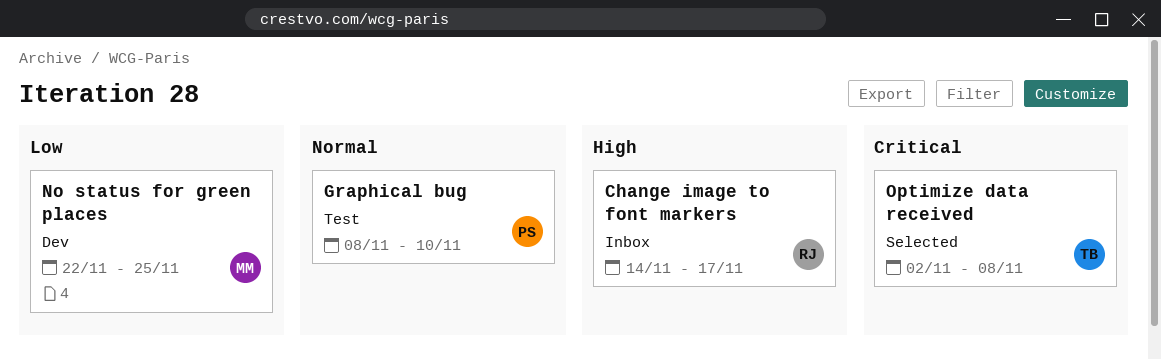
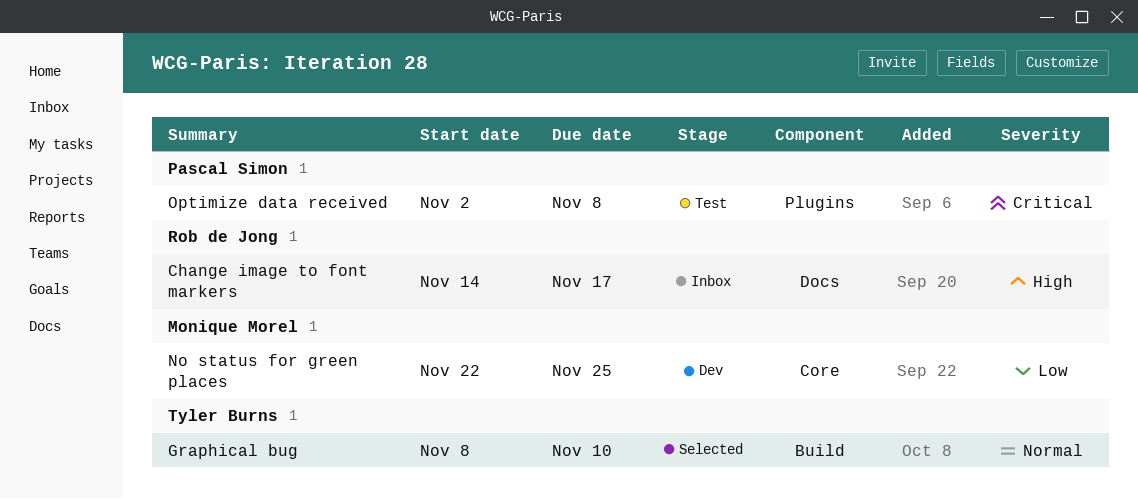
Graphical bug, status: Test -> Selected
Graphical bug, owner: Pascal Simon -> Tyler Burns
Optimize data received, status: Selected -> Test
Optimize data received, owner: Tyler Burns -> Pascal Simon

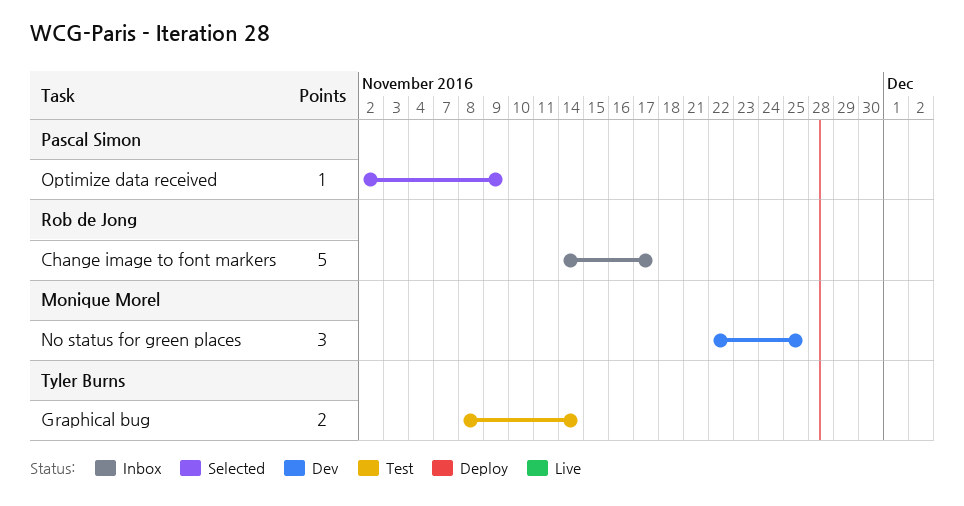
Graphical bug, status: Selected -> Test
Graphical bug, due: Nov 10 -> Nov 14
Optimize data received, status: Test -> Selected
Optimize data received, due: Nov 8 -> Nov 9

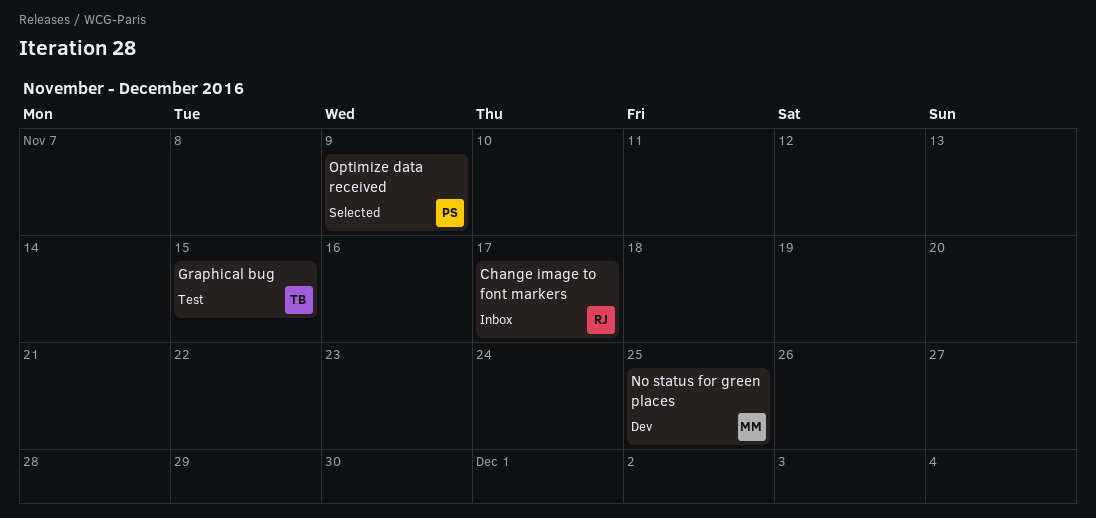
Graphical bug, due: Nov 14 -> Nov 15

